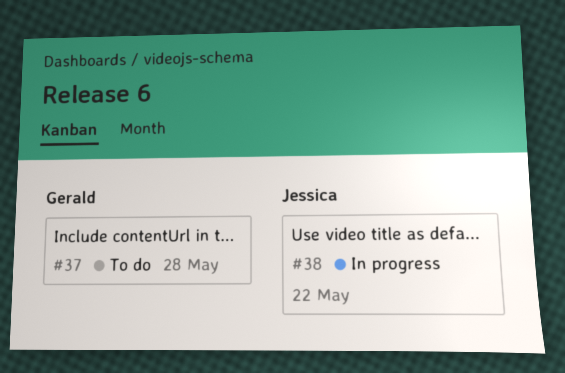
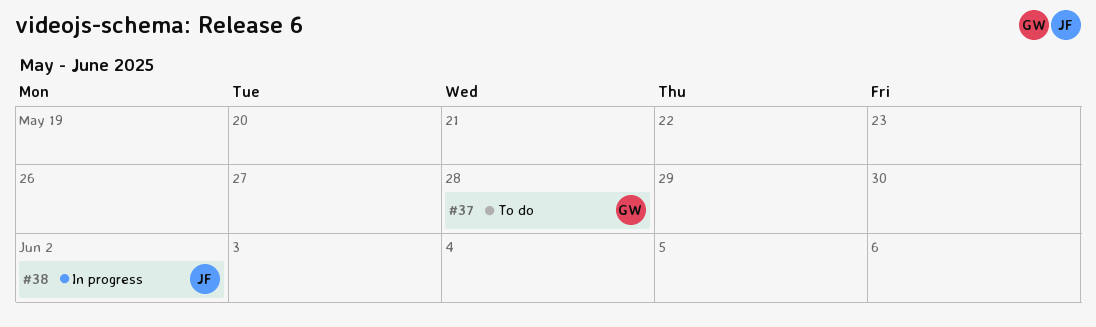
#38, due: May 22 -> Jun 2

